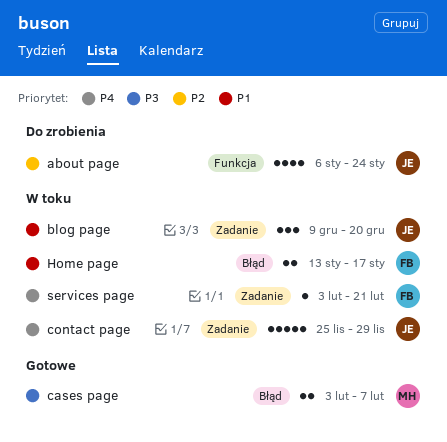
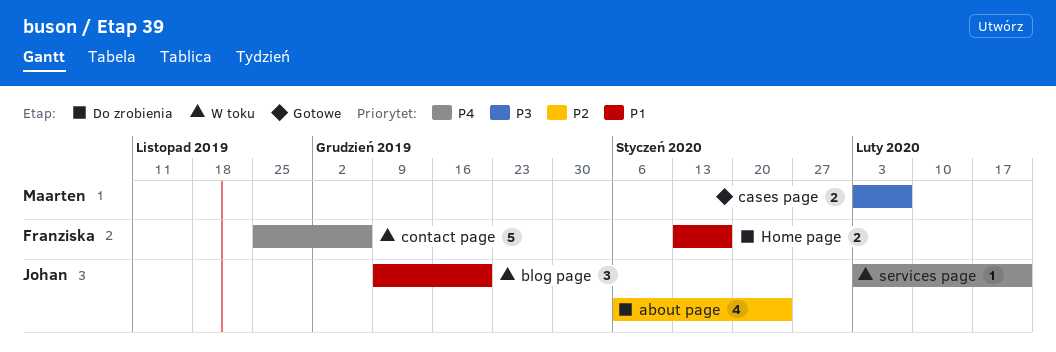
contact page, owner: Johan -> Franziska
contact page, due: Nov 29 -> Dec 6
Home page, status: W toku -> Do zrobienia
services page, owner: Franziska -> Johan

